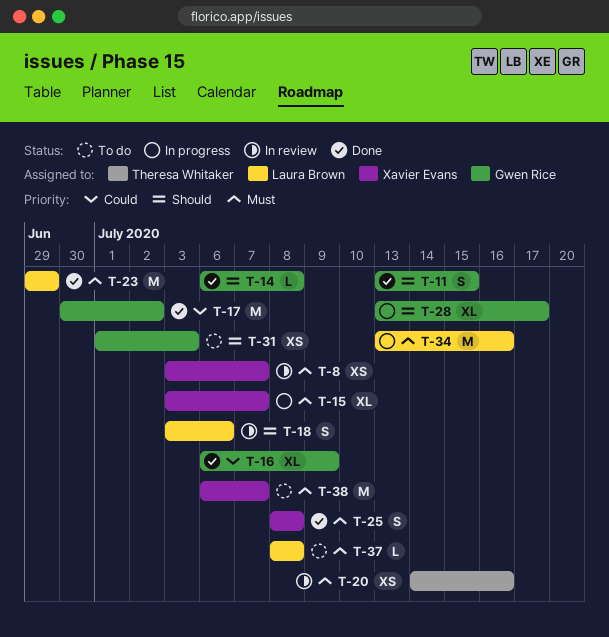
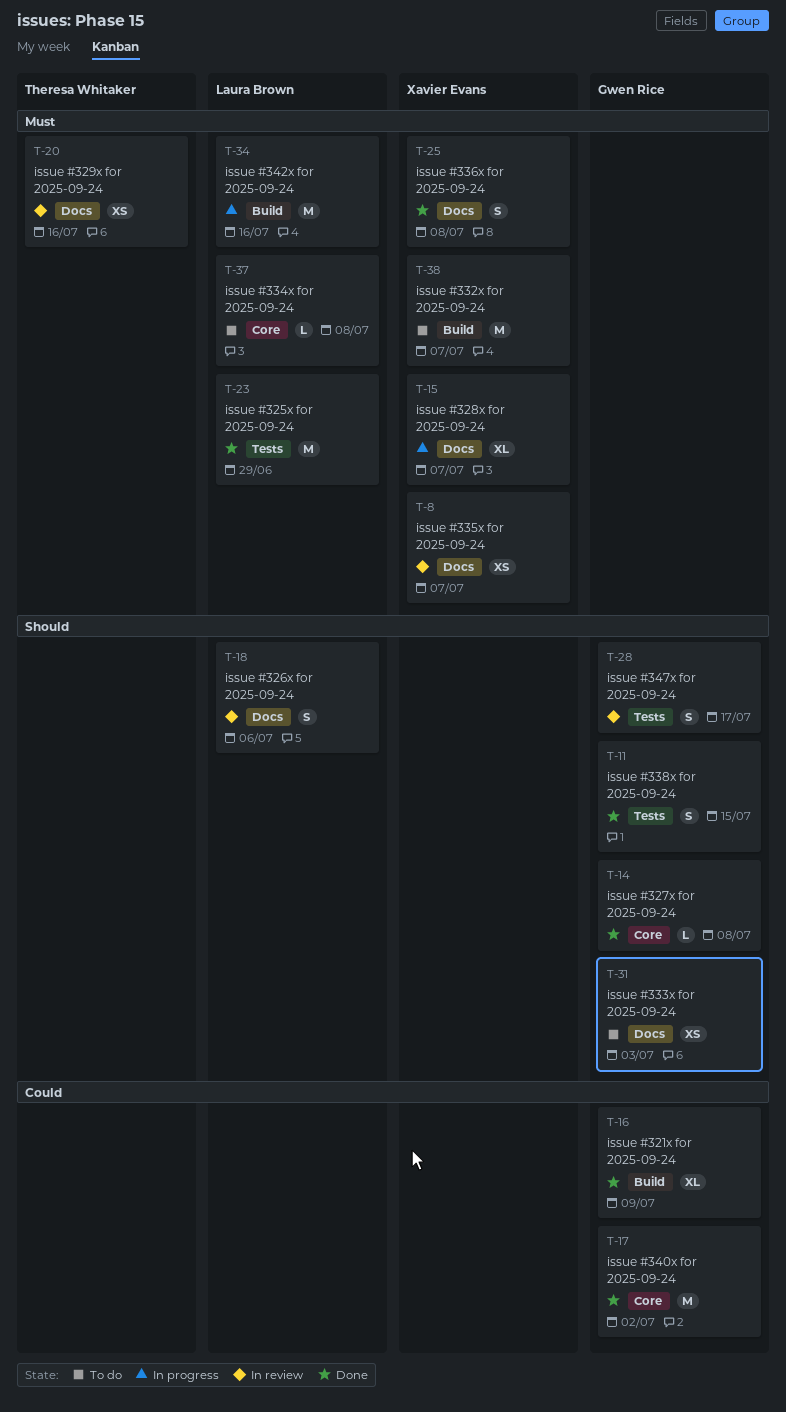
T-28, status: In progress -> In review
T-28, estimate: XL -> S

